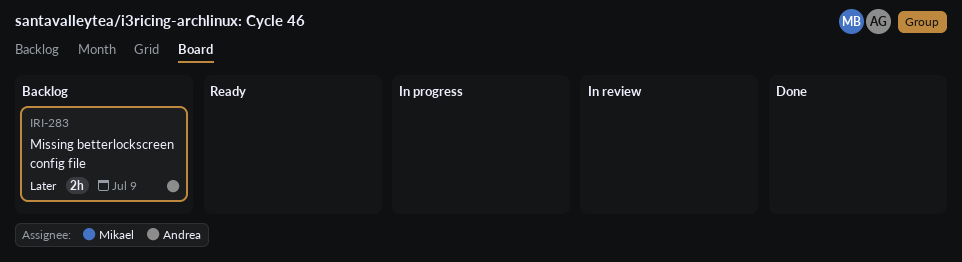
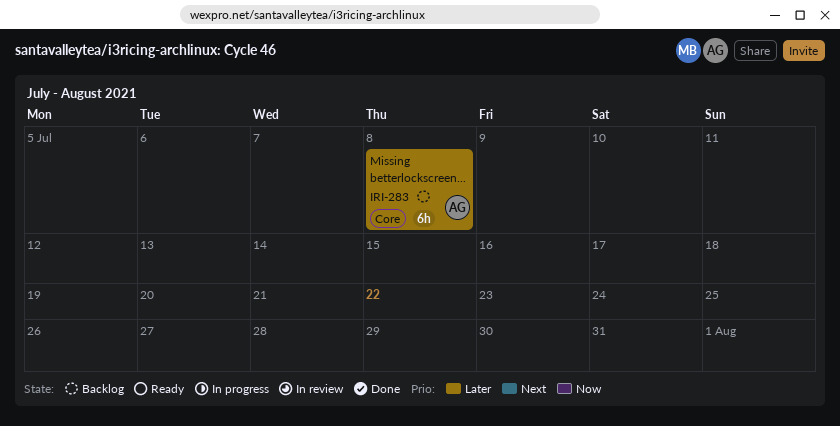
IRI-283, estimate: 2h -> 6h
IRI-283, due: Jul 9 -> Jul 8

